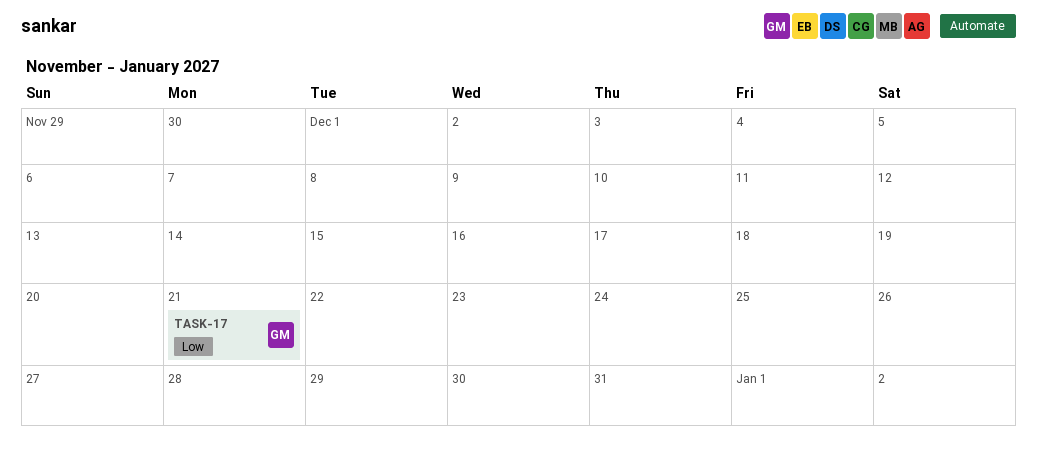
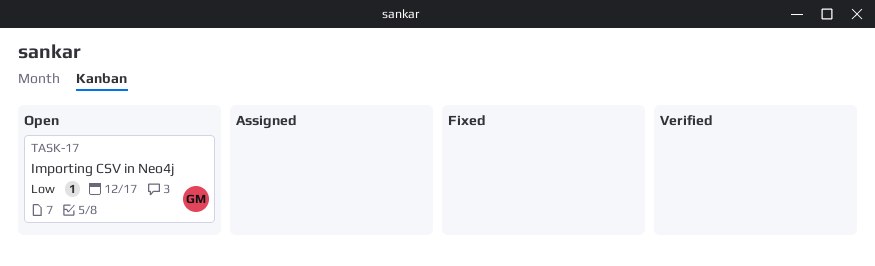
TASK-17, due: Dec 21 -> Dec 17

